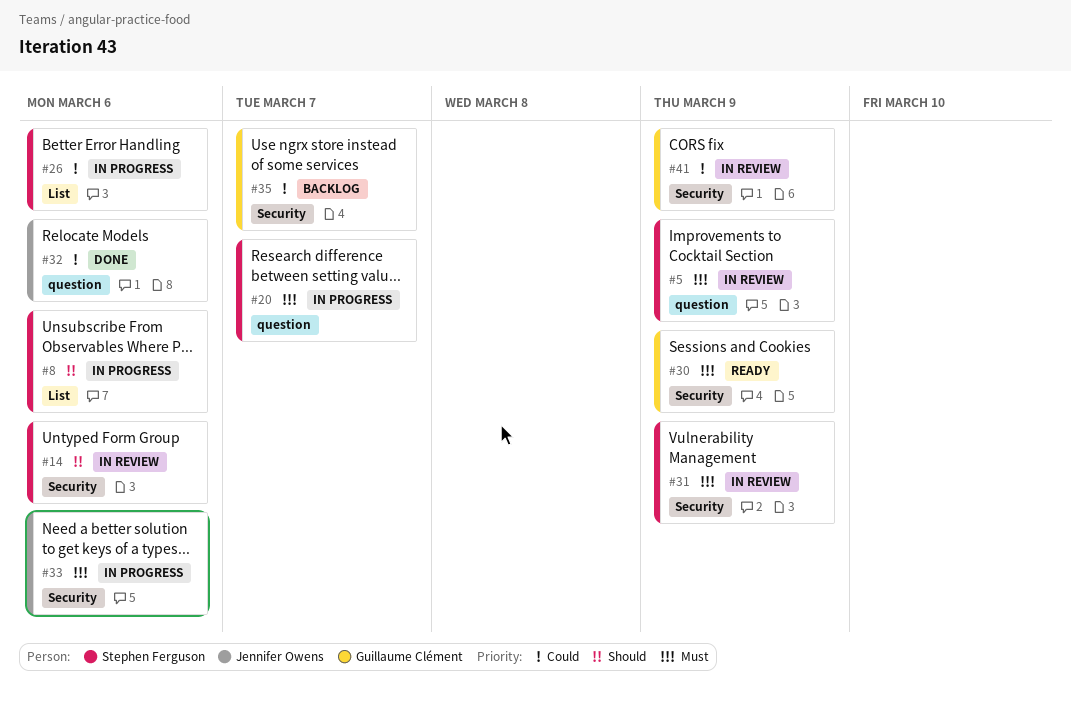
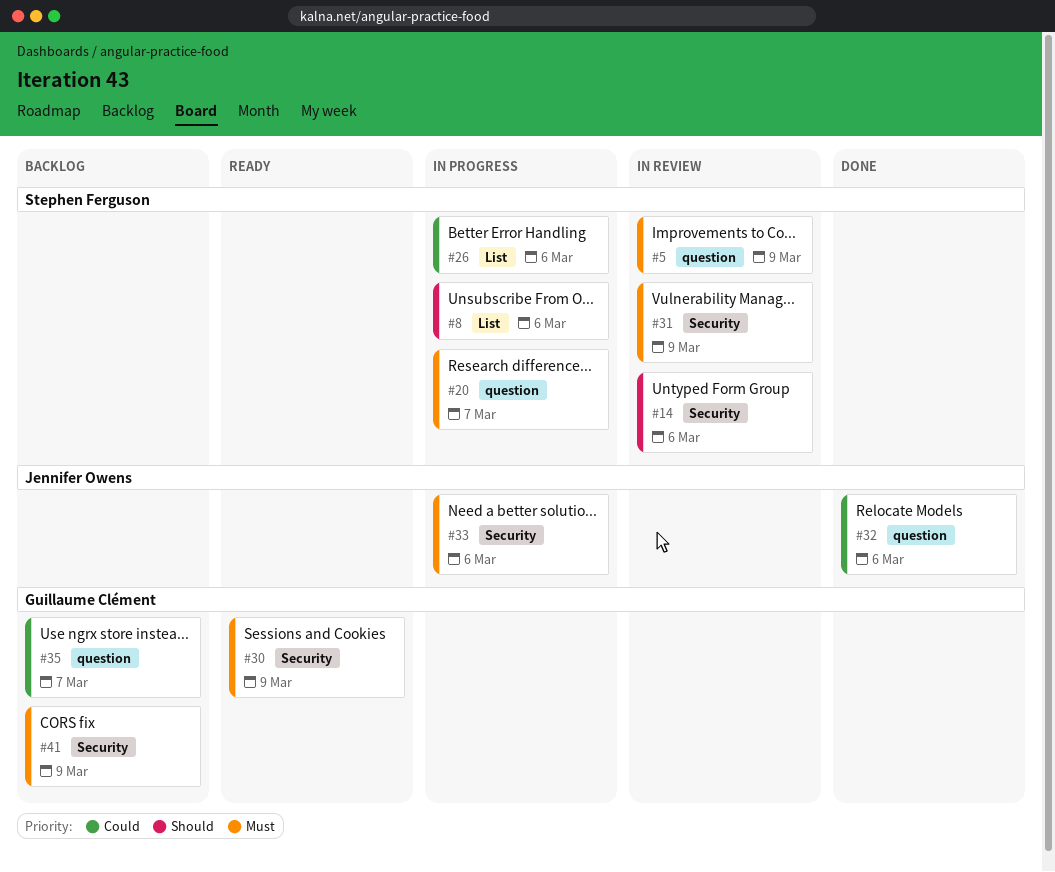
#35, label: Security -> question
#41, status: In review -> Backlog
#41, priority: Could -> Must

